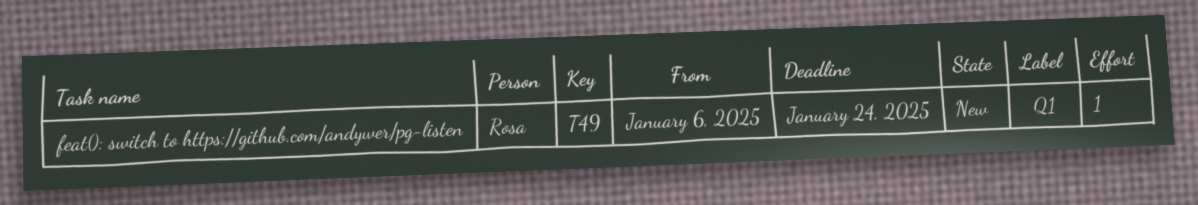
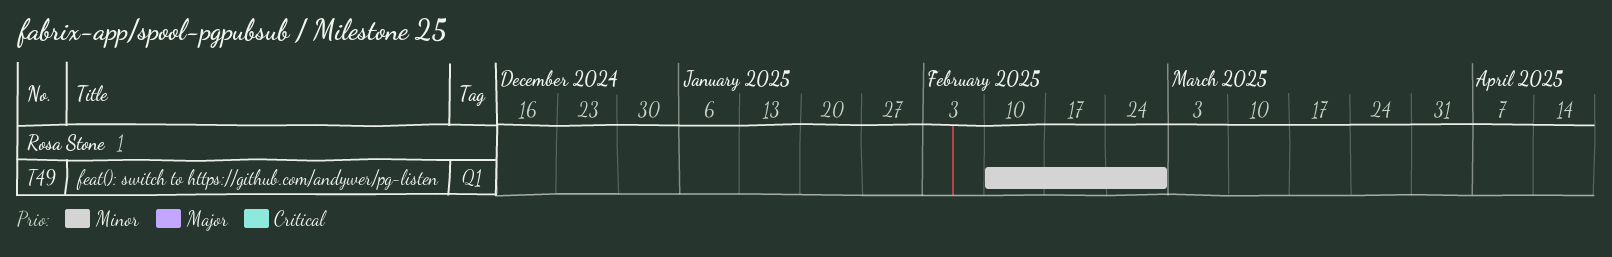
T49, start: Jan 6 -> Feb 10
T49, due: Jan 24 -> Feb 28

